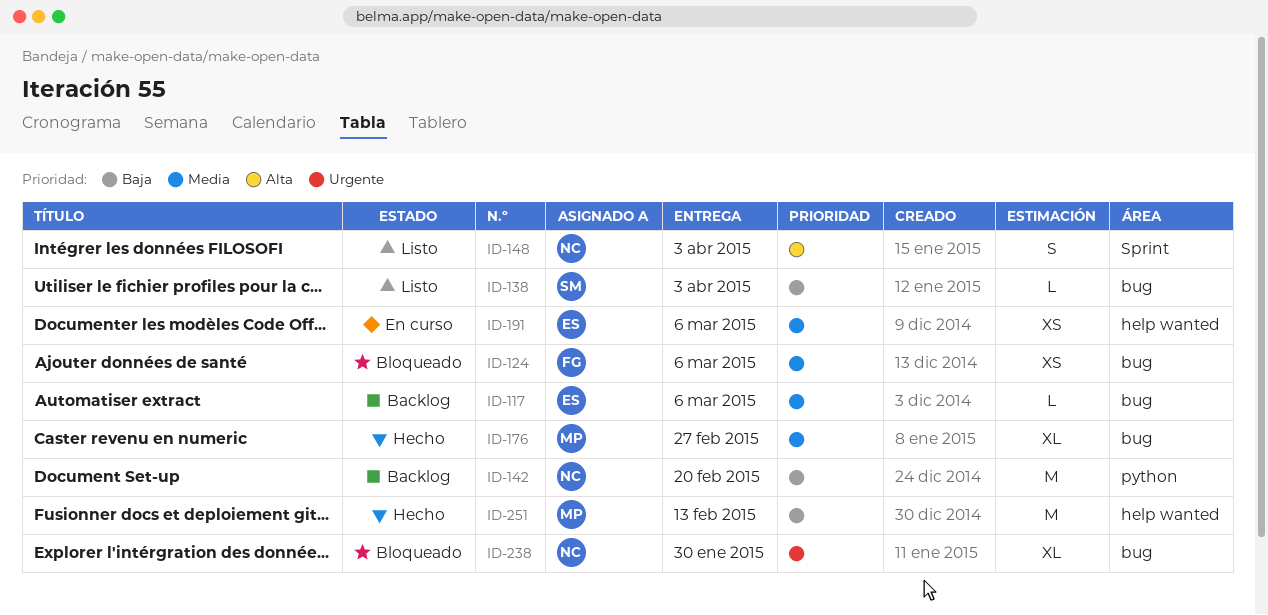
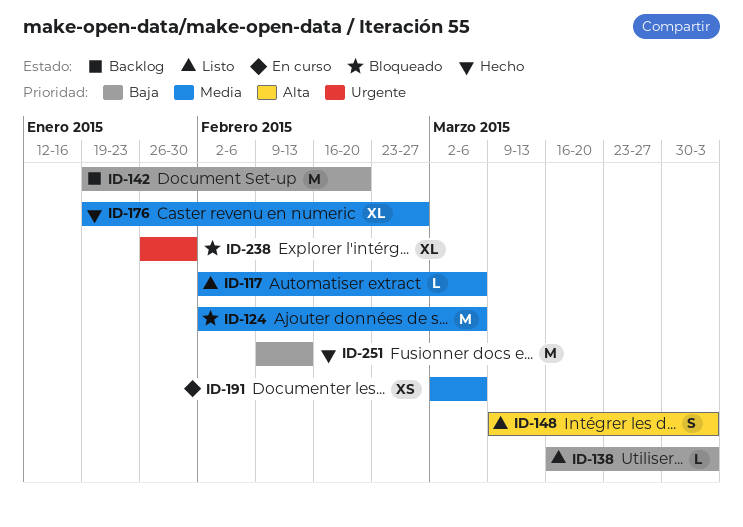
ID-117, status: Backlog -> Listo
ID-124, estimate: XS -> M

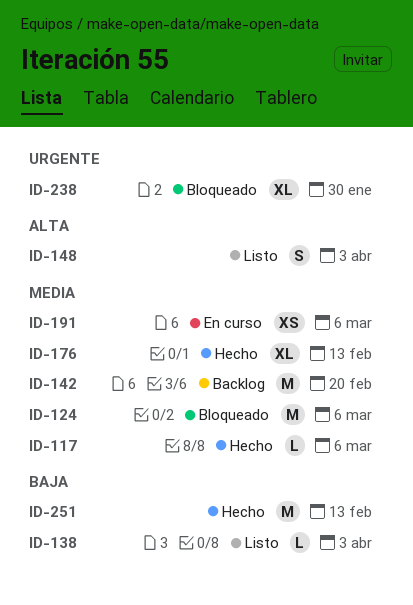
ID-117, status: Listo -> Hecho
ID-142, priority: Baja -> Media
ID-176, due: Feb 27 -> Feb 13

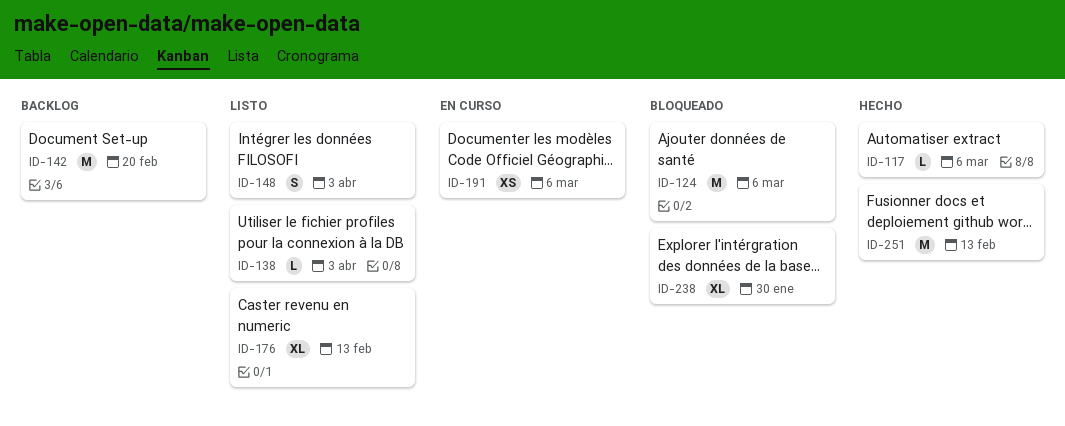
ID-176, status: Hecho -> Listo

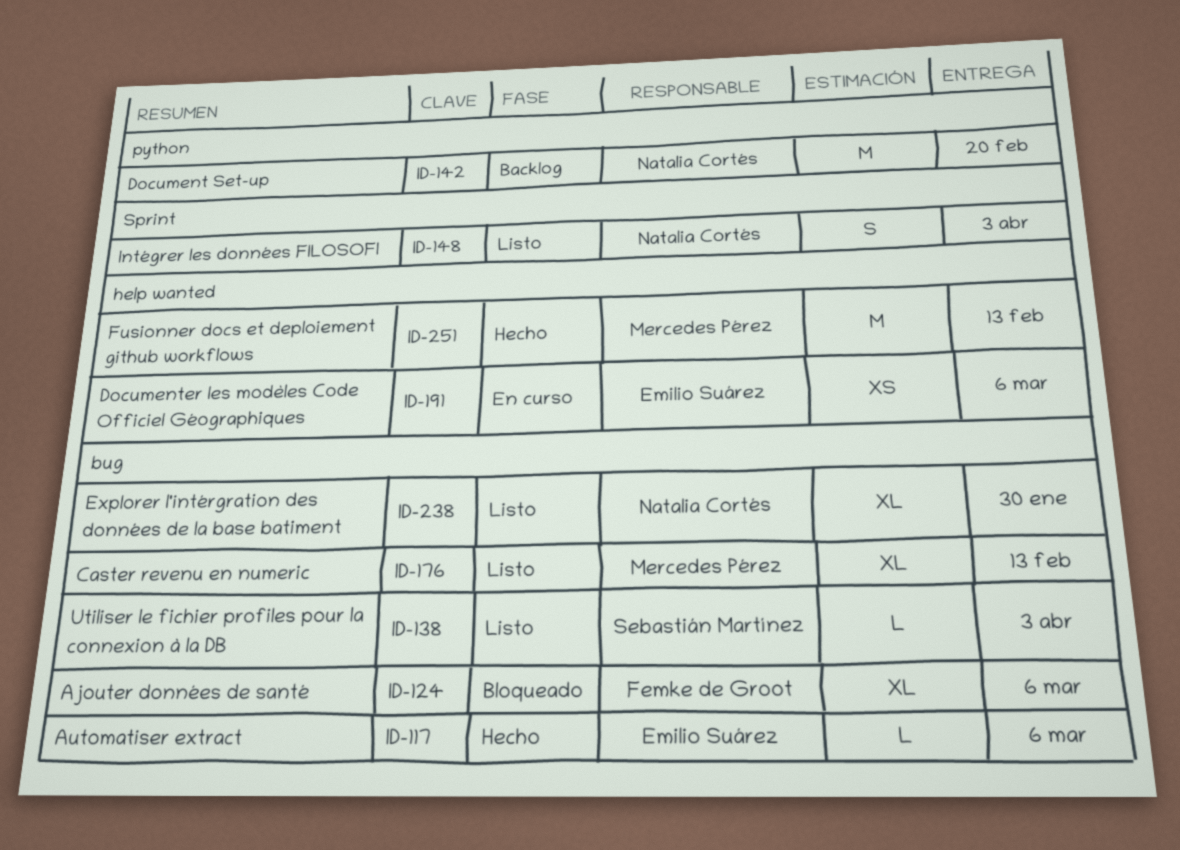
ID-124, estimate: M -> XL
ID-238, status: Bloqueado -> Listo

